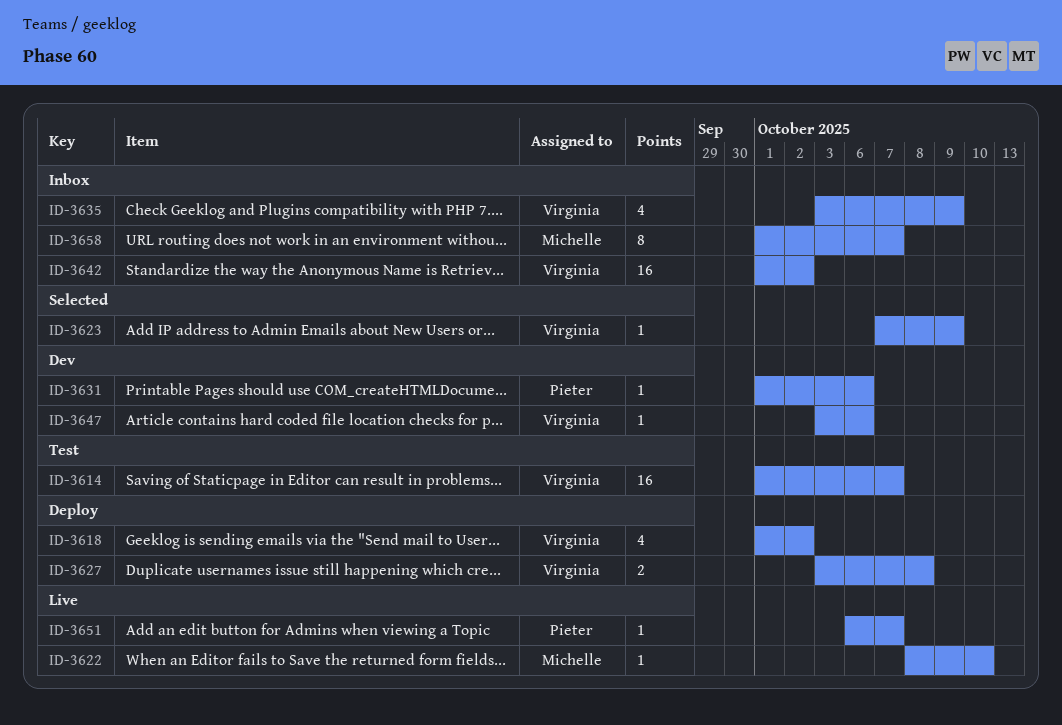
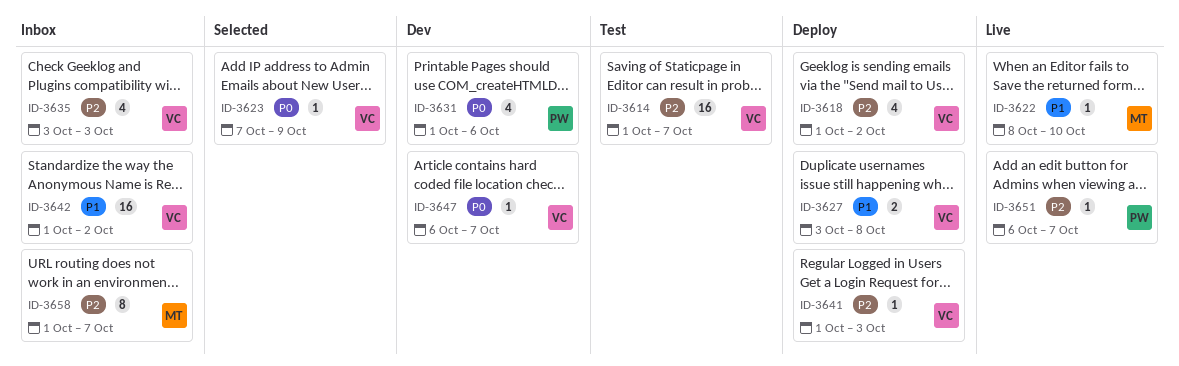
ID-3631, estimate: 1 -> 4
ID-3635, due: Oct 9 -> Oct 3
ID-3641: none -> present
ID-3647, start: Oct 3 -> Oct 6
ID-3647, due: Oct 6 -> Oct 7

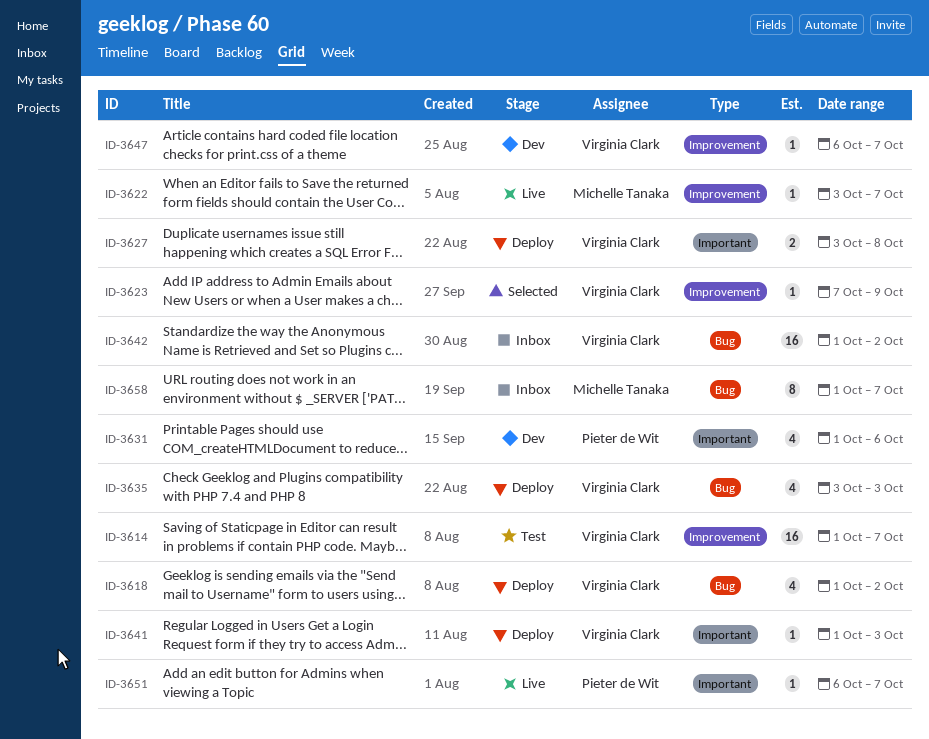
ID-3622, start: Oct 8 -> Oct 3
ID-3622, due: Oct 10 -> Oct 7
ID-3635, status: Inbox -> Deploy

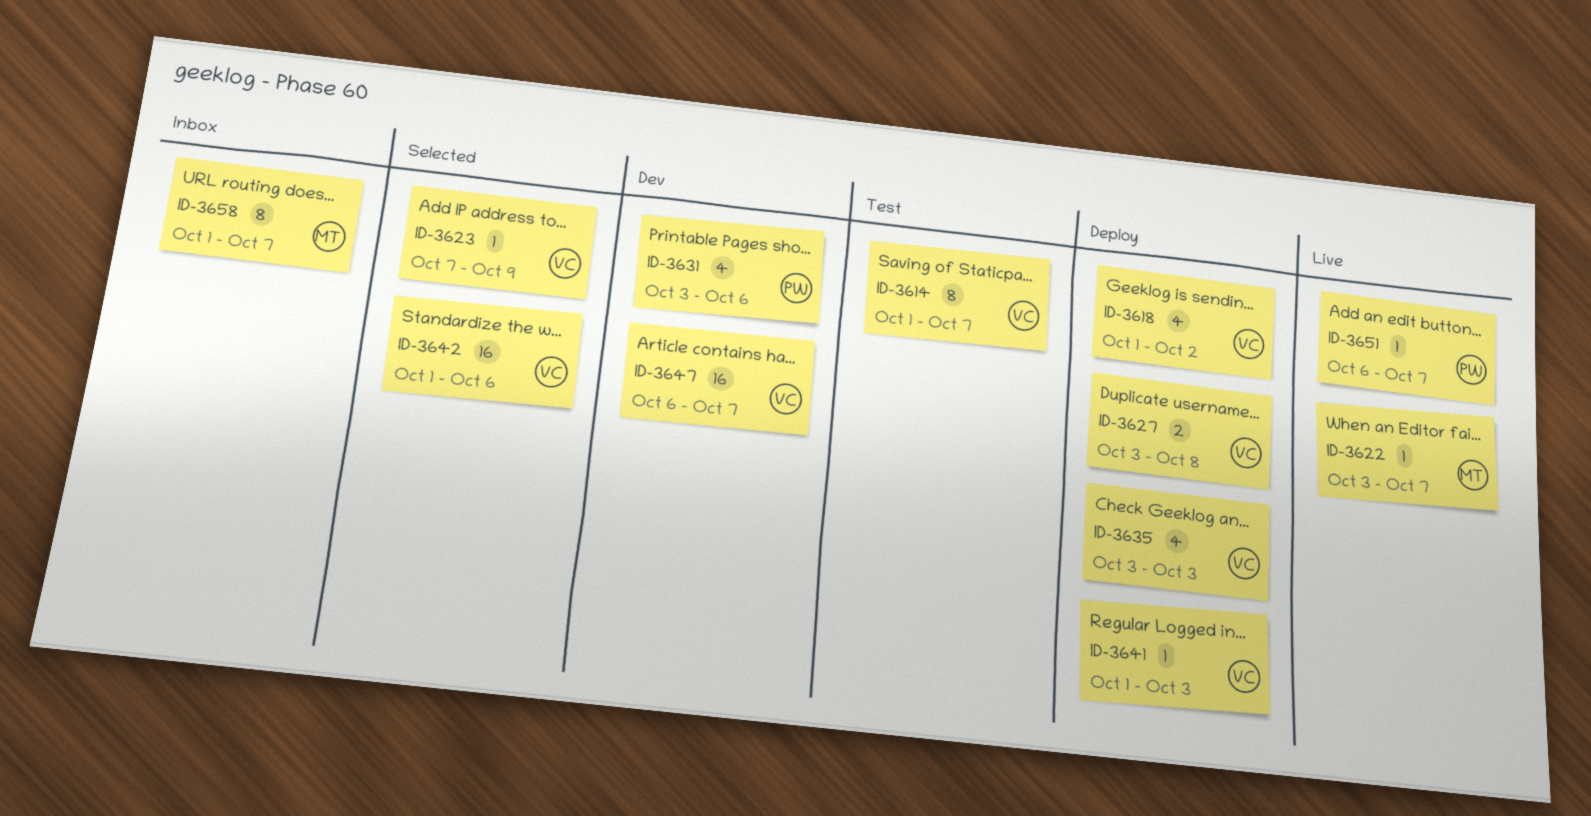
ID-3614, estimate: 16 -> 8
ID-3631, start: Oct 1 -> Oct 3
ID-3642, status: Inbox -> Selected
ID-3642, due: Oct 2 -> Oct 6
ID-3647, estimate: 1 -> 16

